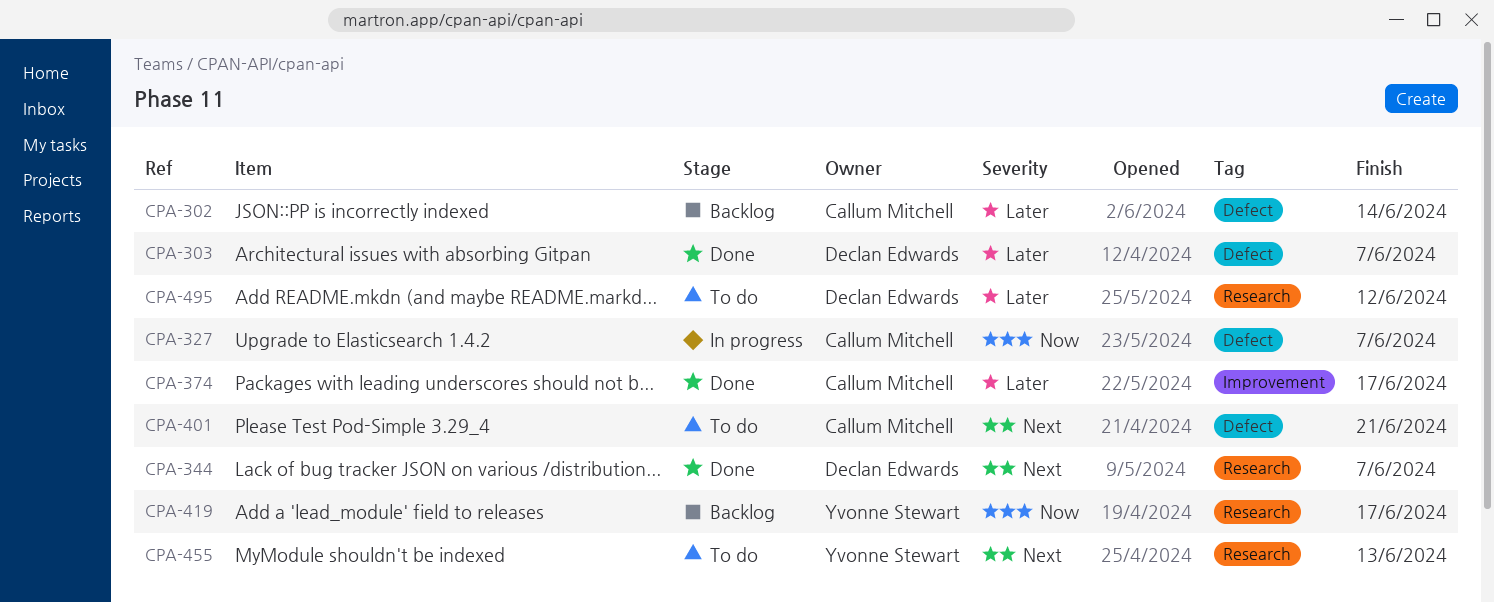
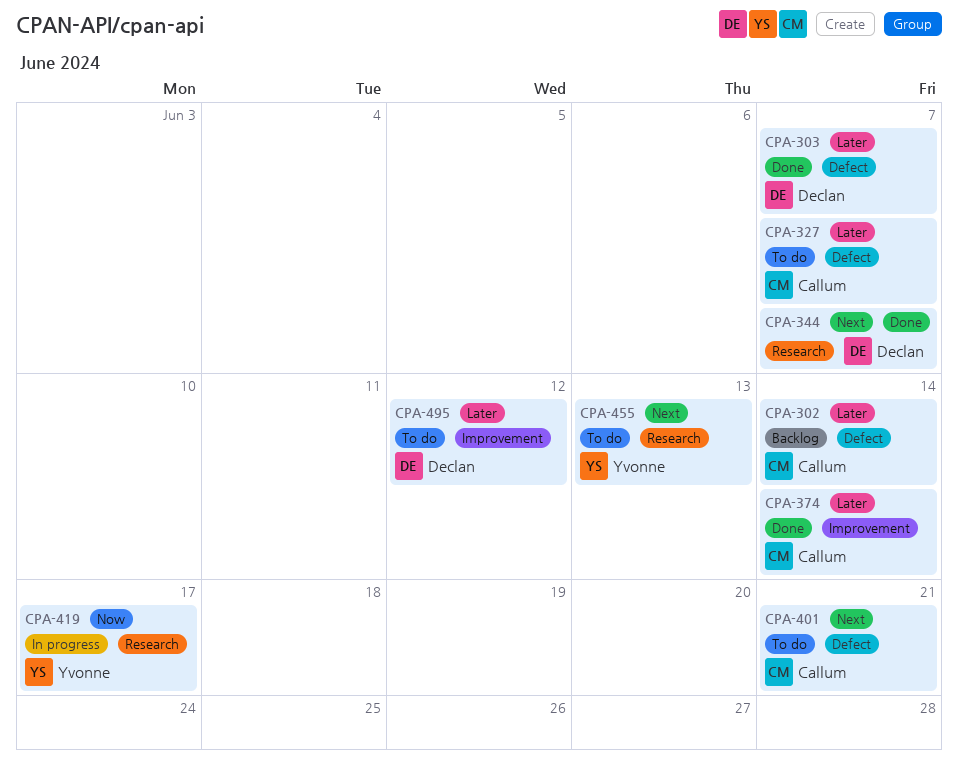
CPA-327, status: In progress -> To do
CPA-327, priority: Now -> Later
CPA-374, due: Jun 17 -> Jun 14
CPA-419, status: Backlog -> In progress
CPA-495, label: Research -> Improvement

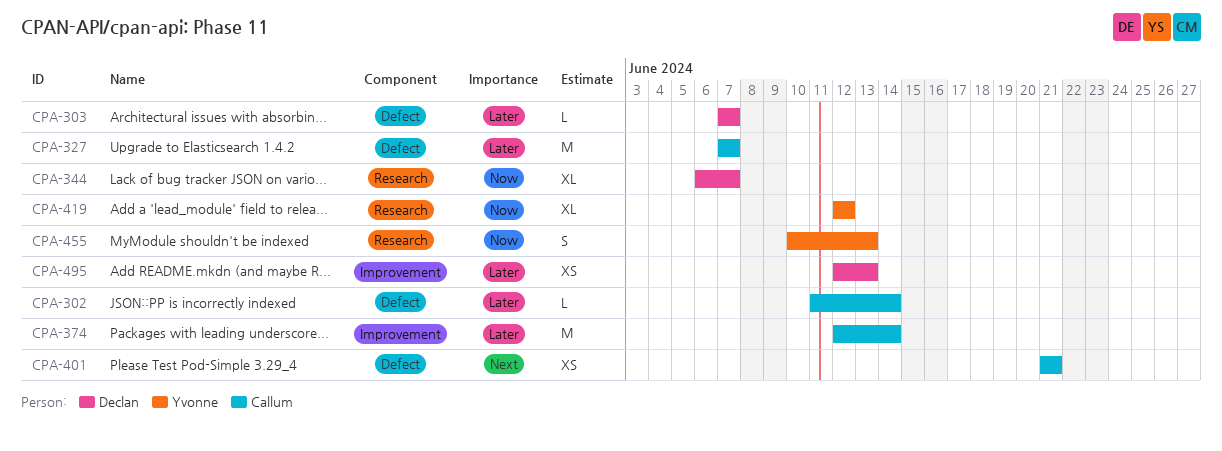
CPA-344, priority: Next -> Now
CPA-419, due: Jun 17 -> Jun 12
CPA-455, priority: Next -> Now
CPA-495, due: Jun 12 -> Jun 13

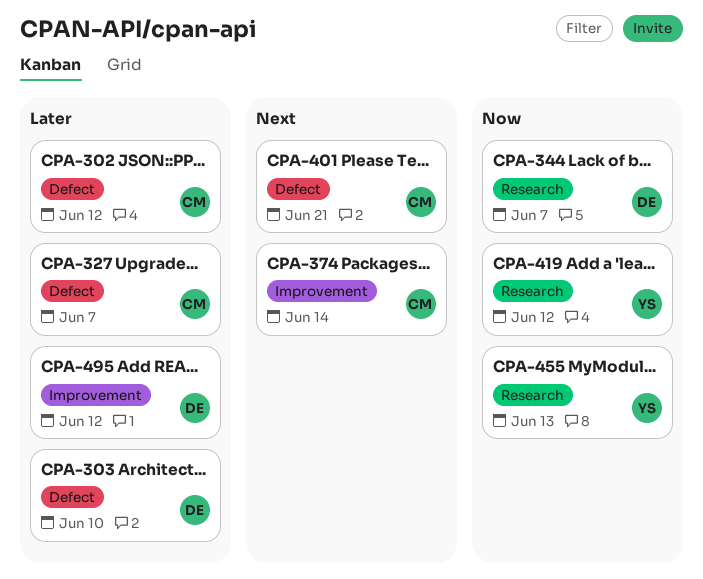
CPA-302, due: Jun 14 -> Jun 12
CPA-303, due: Jun 7 -> Jun 10
CPA-374, priority: Later -> Next
CPA-495, due: Jun 13 -> Jun 12

